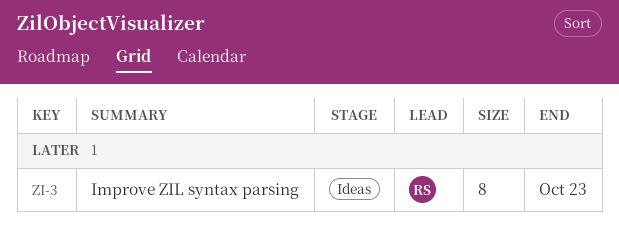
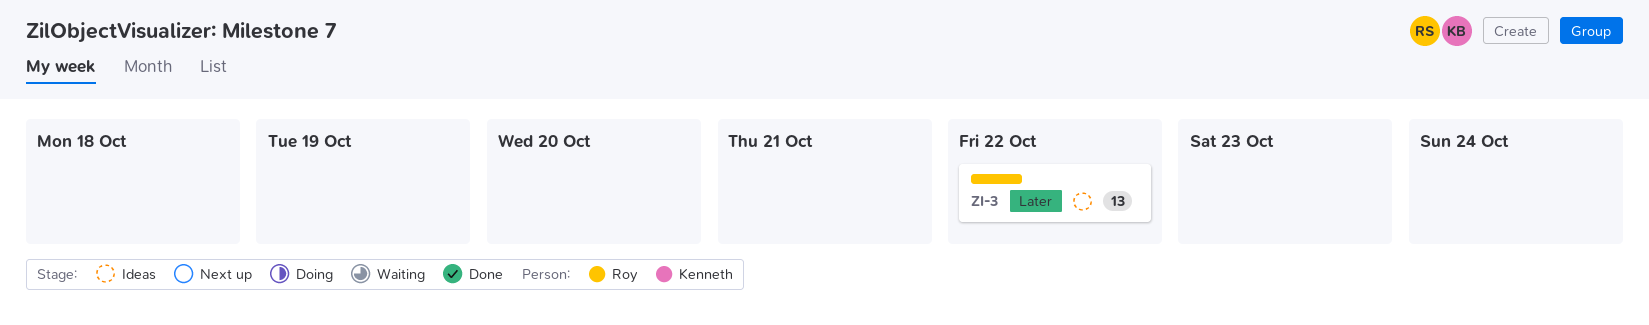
ZI-3, estimate: 8 -> 13
ZI-3, due: Oct 23 -> Oct 22

